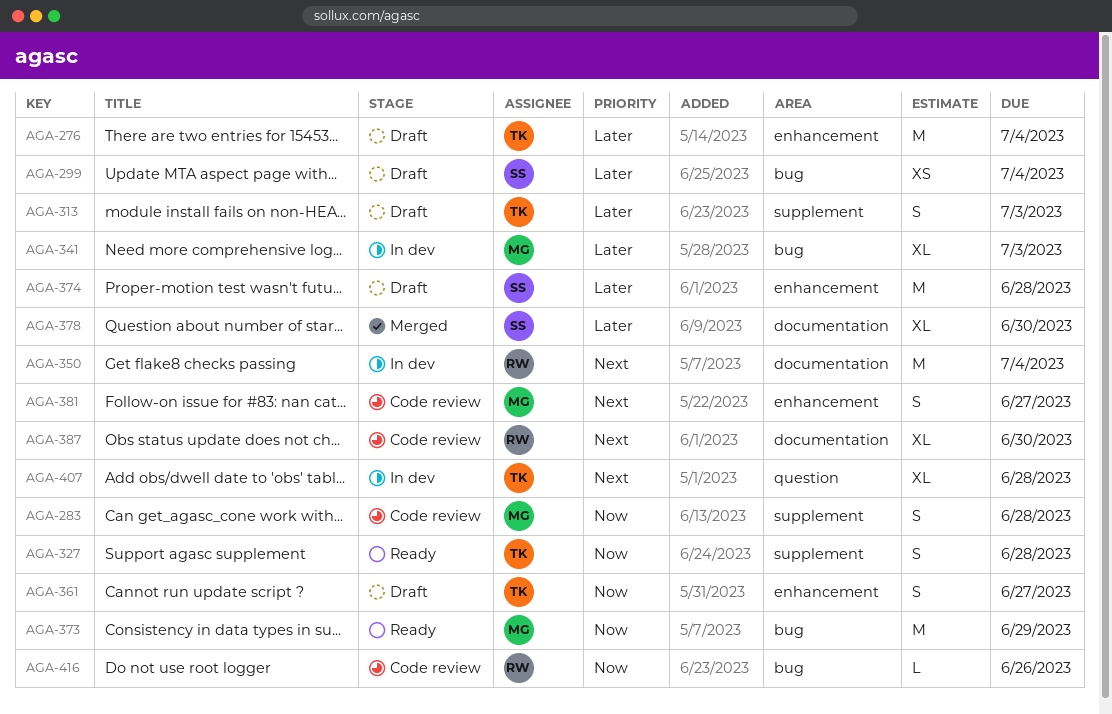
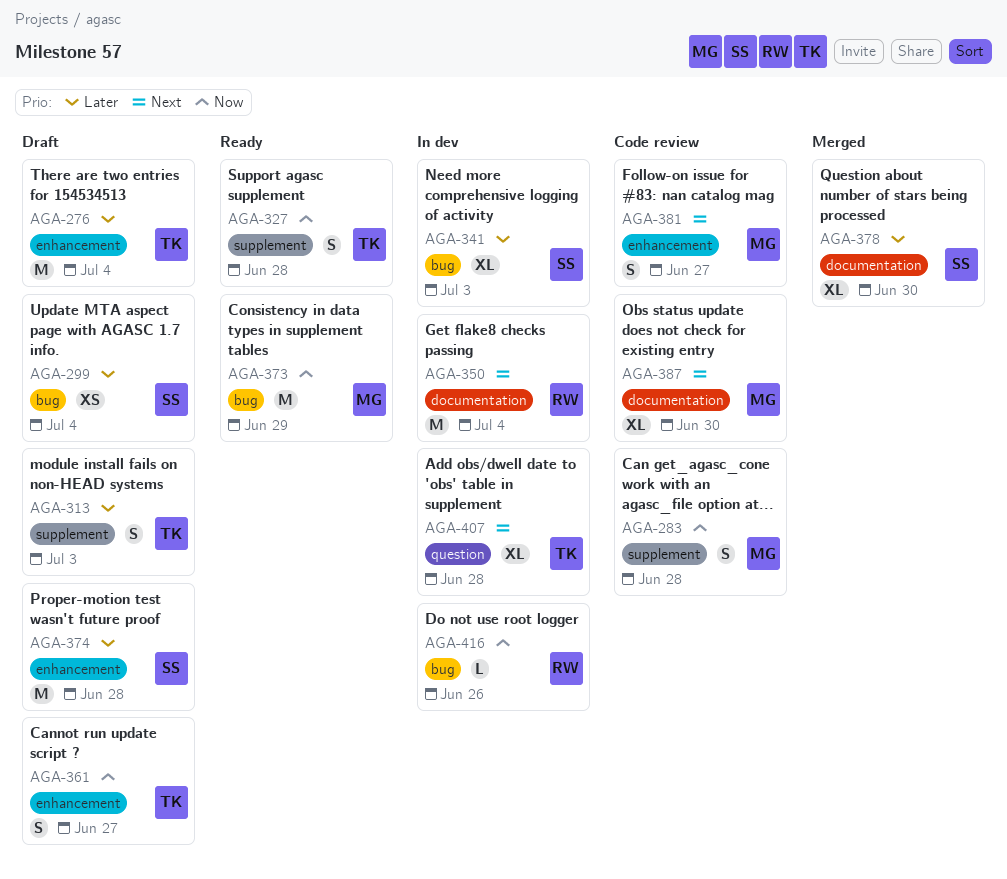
AGA-341, owner: MG -> SS
AGA-387, owner: RW -> MG
AGA-416, status: Code review -> In dev

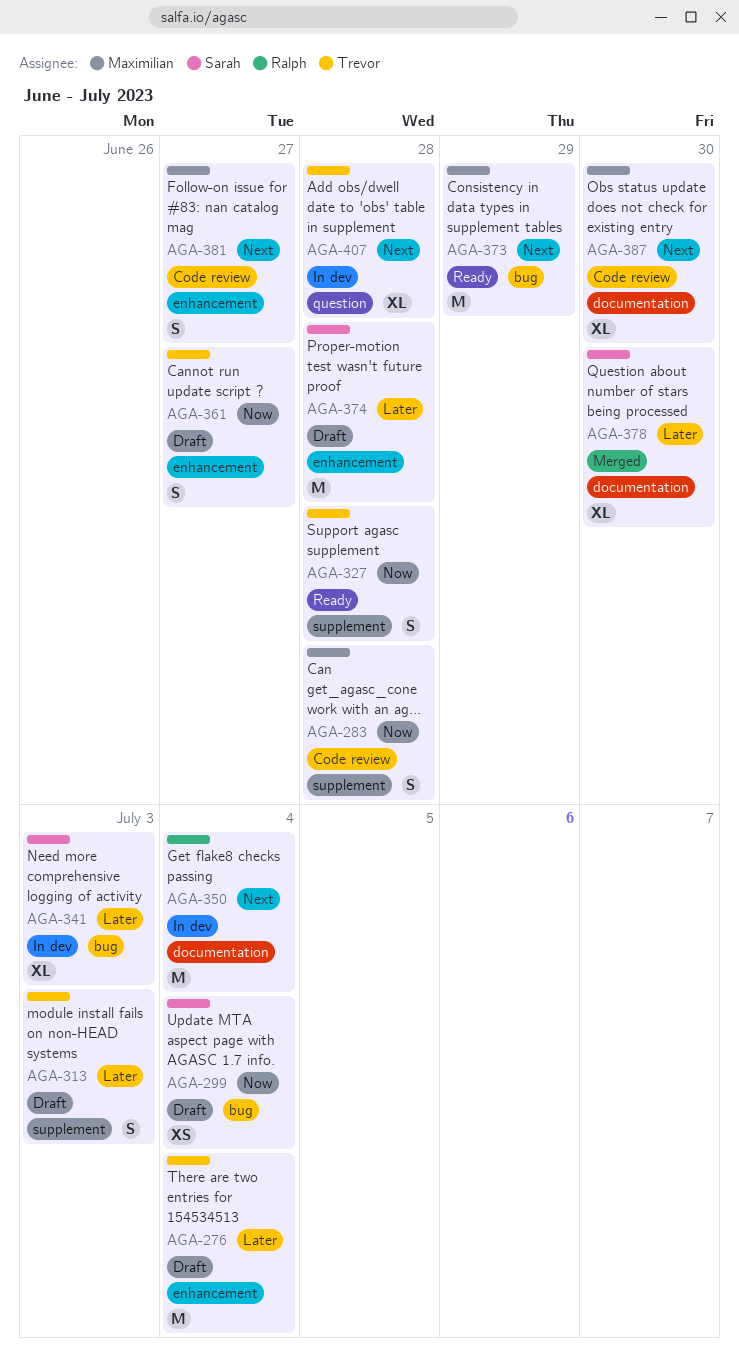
AGA-299, priority: Later -> Now
AGA-373, priority: Now -> Next
AGA-416: present -> none

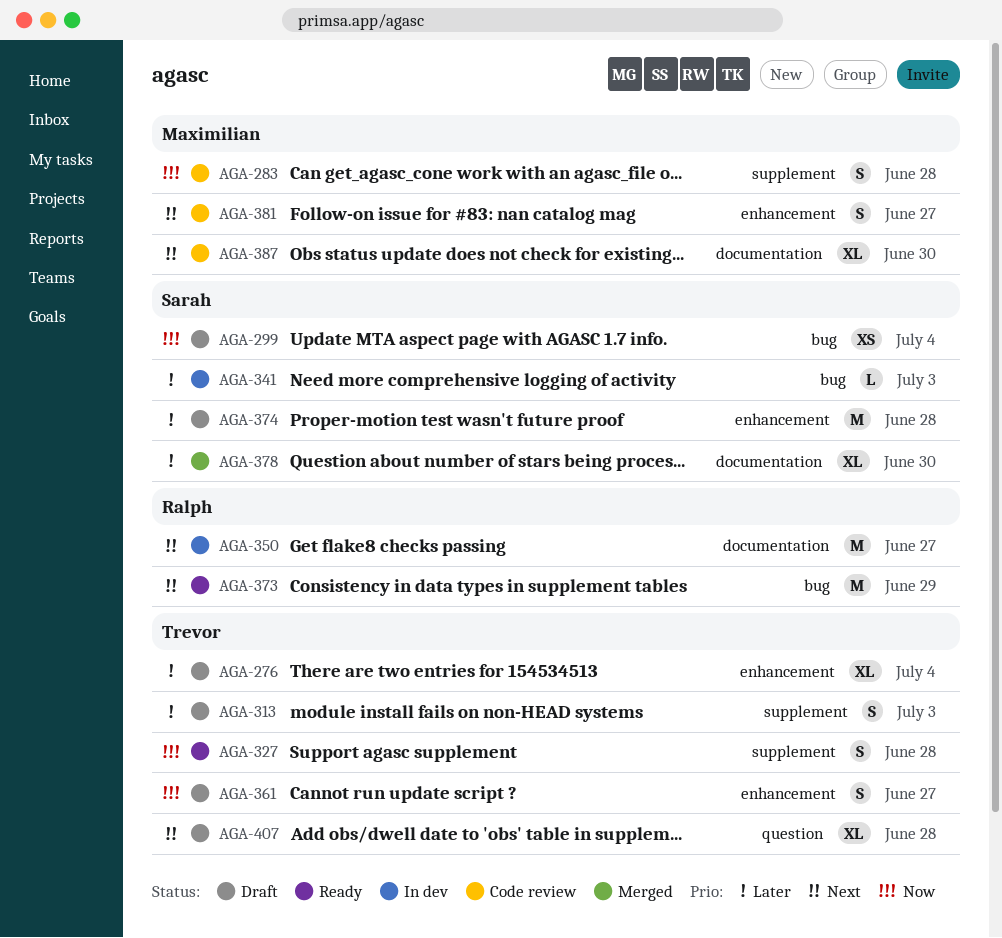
AGA-276, estimate: M -> XL
AGA-341, estimate: XL -> L
AGA-350, due: Jul 4 -> Jun 27
AGA-373, owner: Maximilian -> Ralph
AGA-407, status: In dev -> Draft

